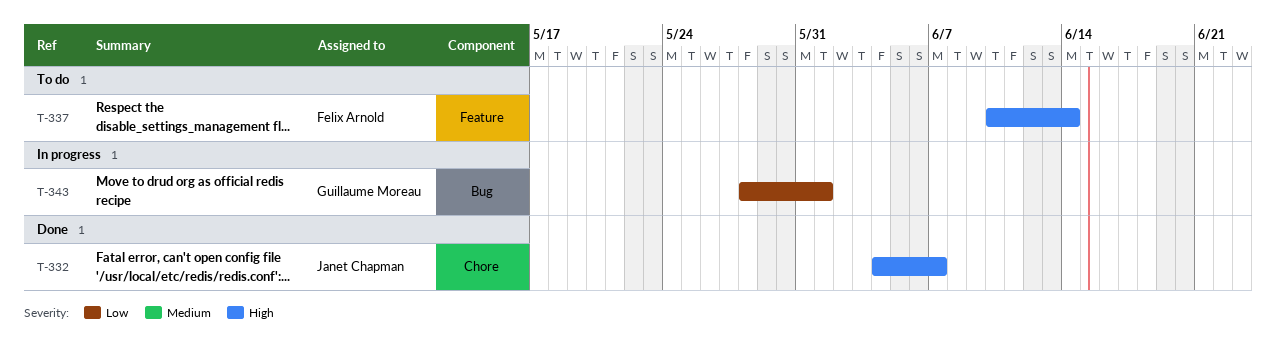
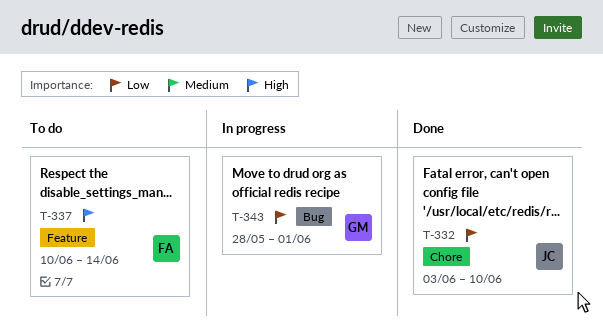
T-332, priority: High -> Low
T-332, start: Jun 4 -> Jun 3
T-332, due: Jun 7 -> Jun 10

